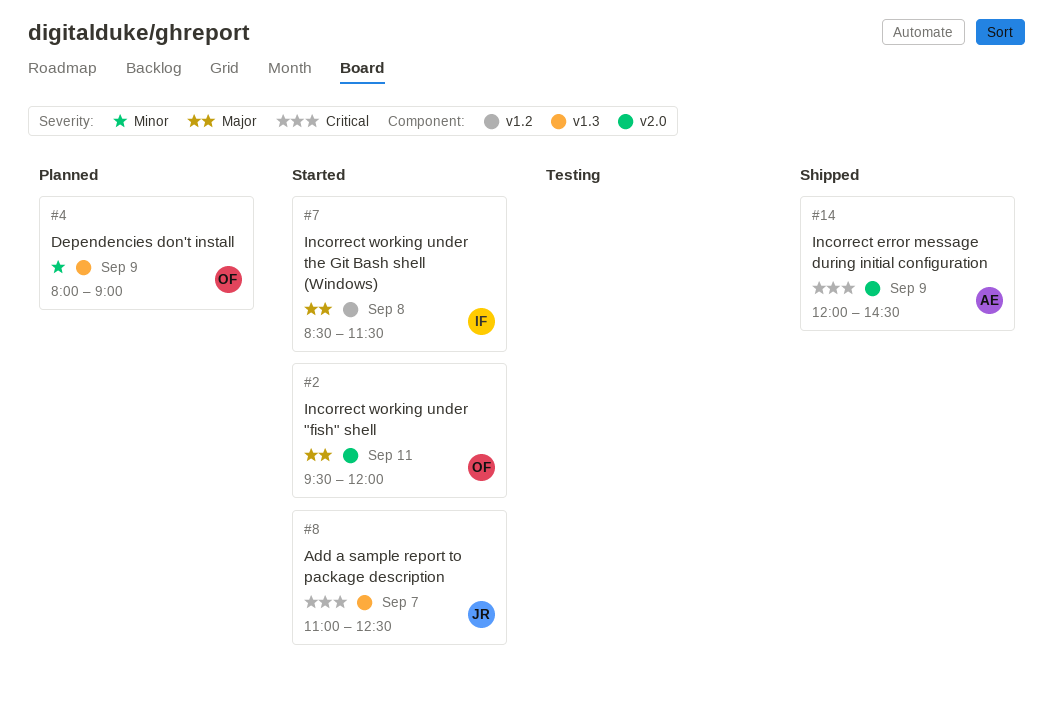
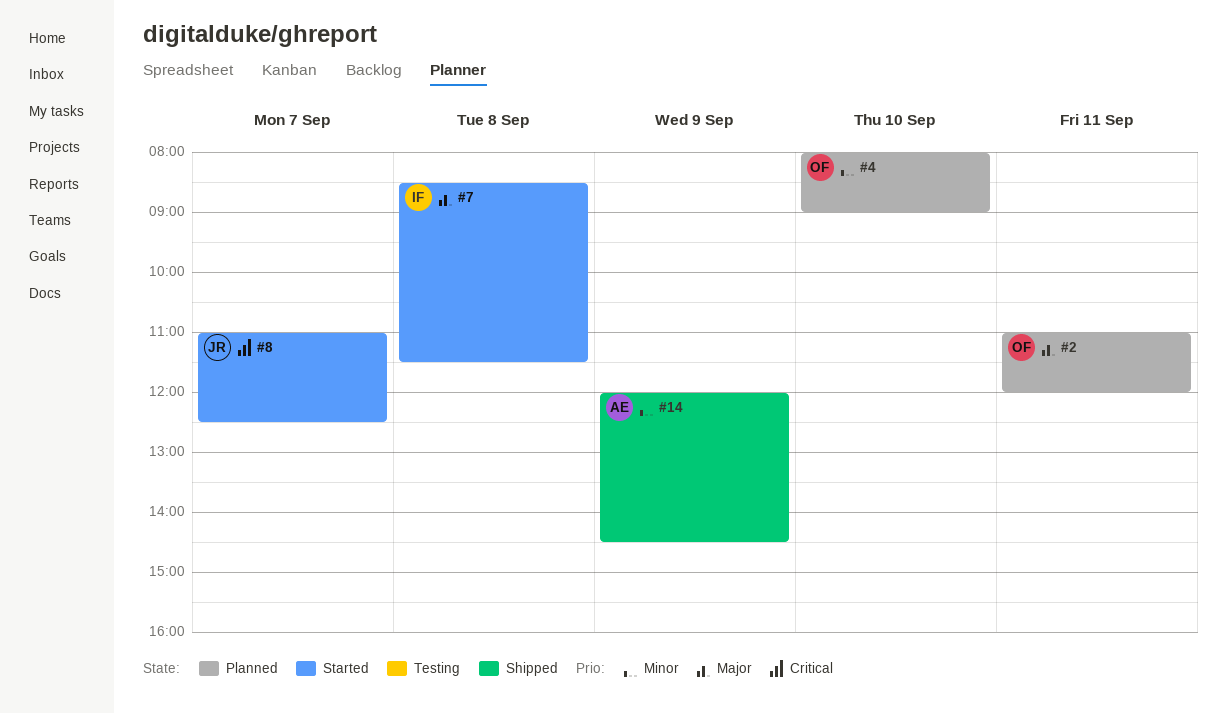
#2, status: Started -> Planned
#2, begins: 09:30 -> 11:00
#4, day: Sep 9 -> Sep 10
#14, priority: Critical -> Minor

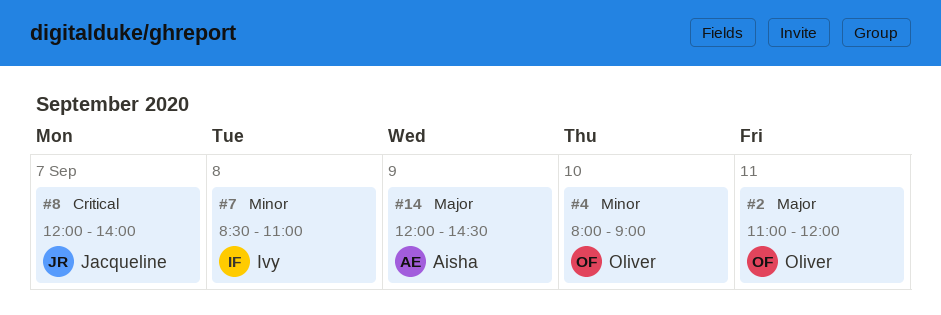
#7, priority: Major -> Minor
#7, ends: 11:30 -> 11:00
#8, begins: 11:00 -> 12:00
#8, ends: 12:30 -> 14:00
#14, priority: Minor -> Major

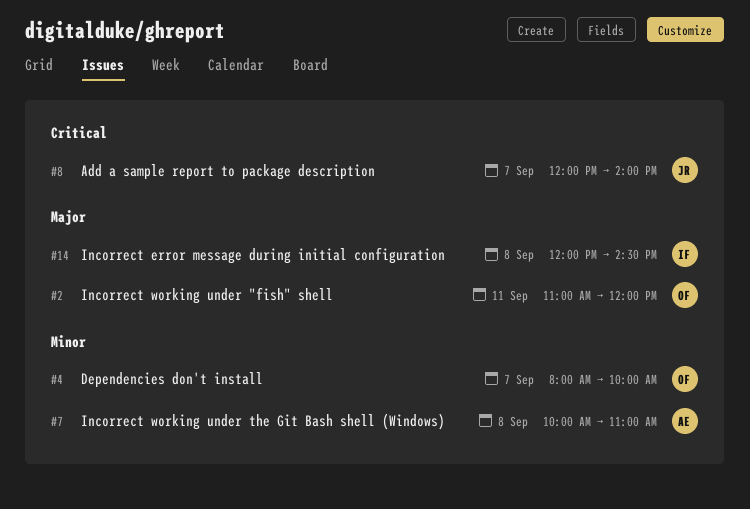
#4, day: Sep 10 -> Sep 7
#4, ends: 09:00 -> 10:00
#7, owner: Ivy -> Aisha
#7, begins: 08:30 -> 10:00
#14, owner: Aisha -> Ivy
#14, day: Sep 9 -> Sep 8

